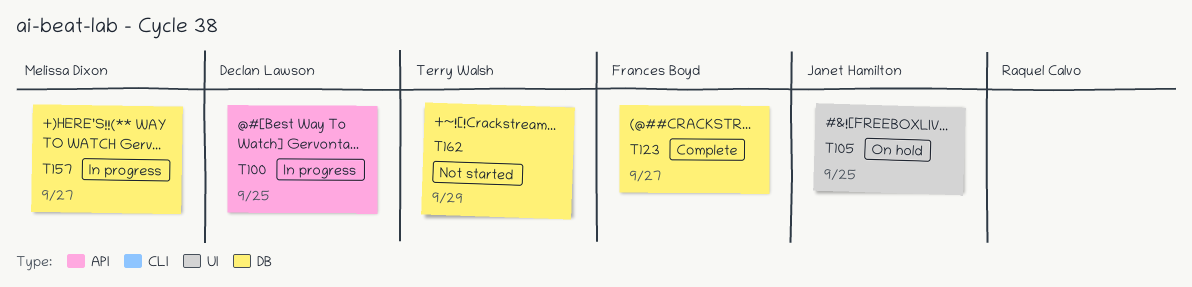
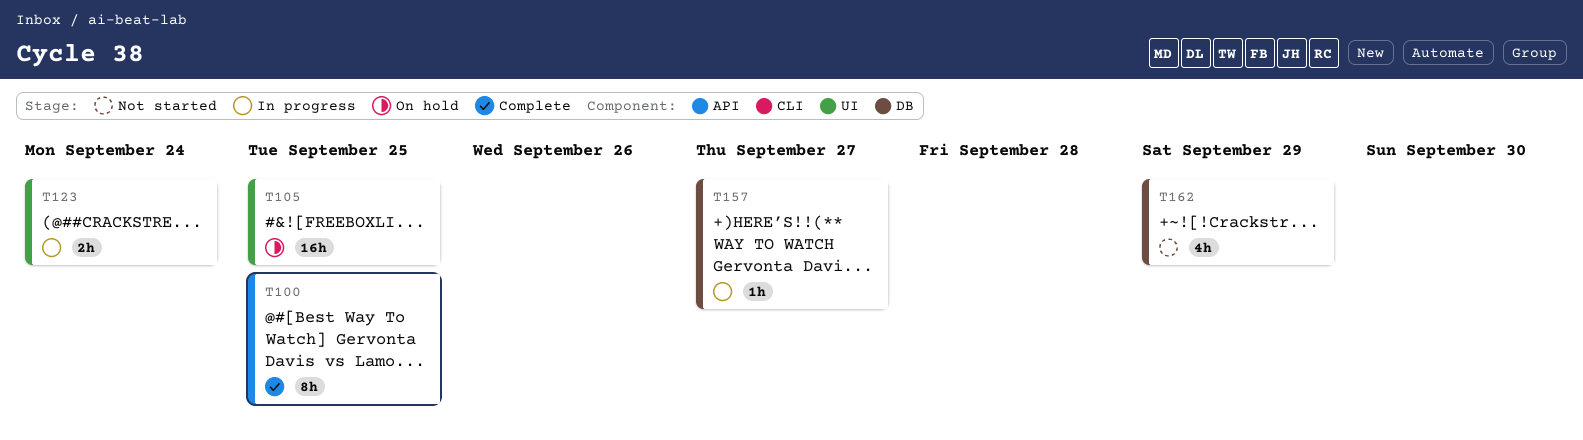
T100, status: In progress -> Complete
T123, status: Complete -> In progress
T123, label: DB -> UI
T123, due: Sep 27 -> Sep 24

